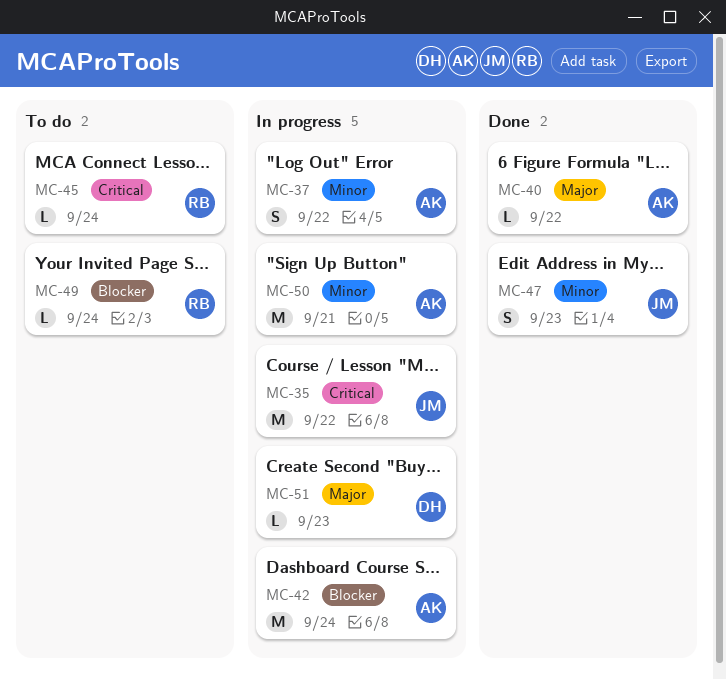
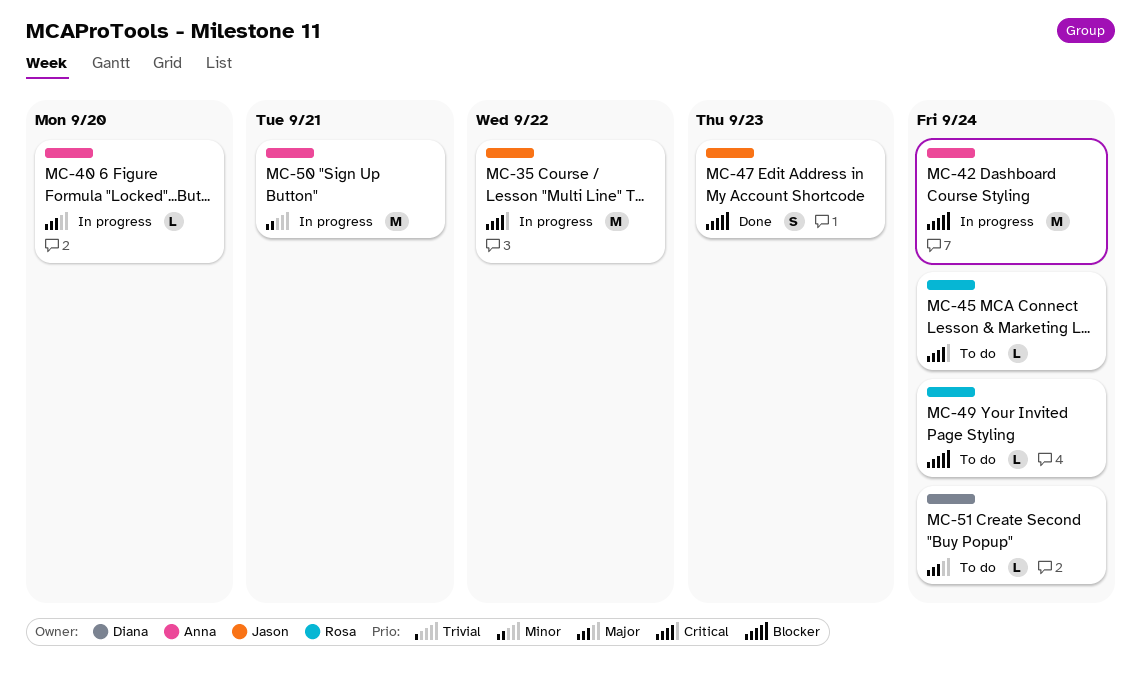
MC-37: present -> none
MC-40, status: Done -> In progress
MC-40, due: Sep 22 -> Sep 20
MC-47, priority: Minor -> Blocker
MC-51, status: In progress -> To do
MC-51, due: Sep 23 -> Sep 24

